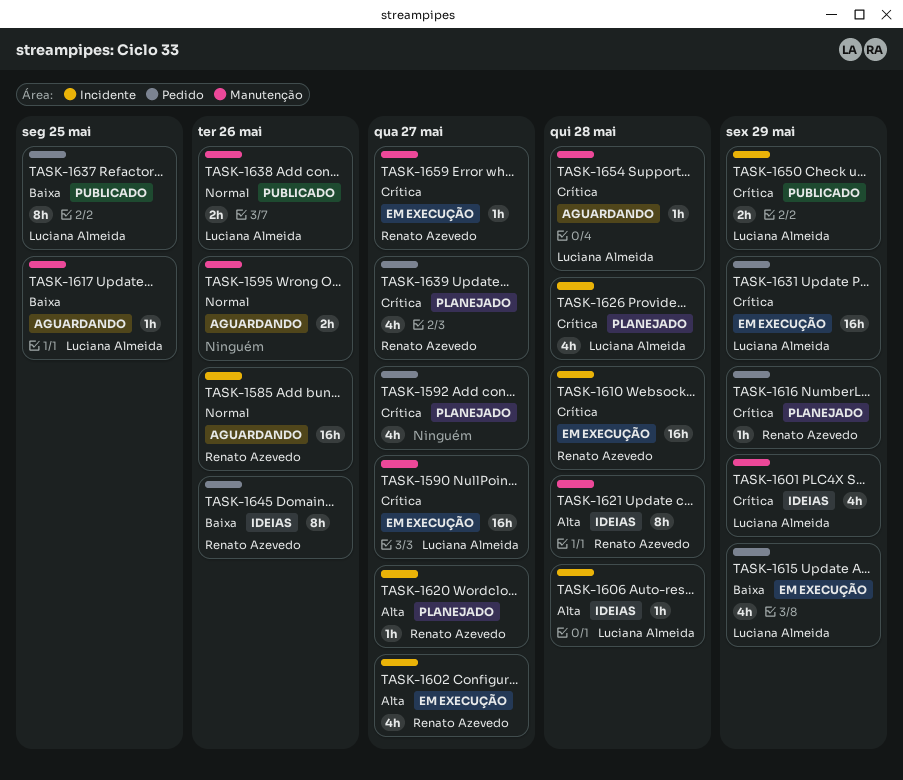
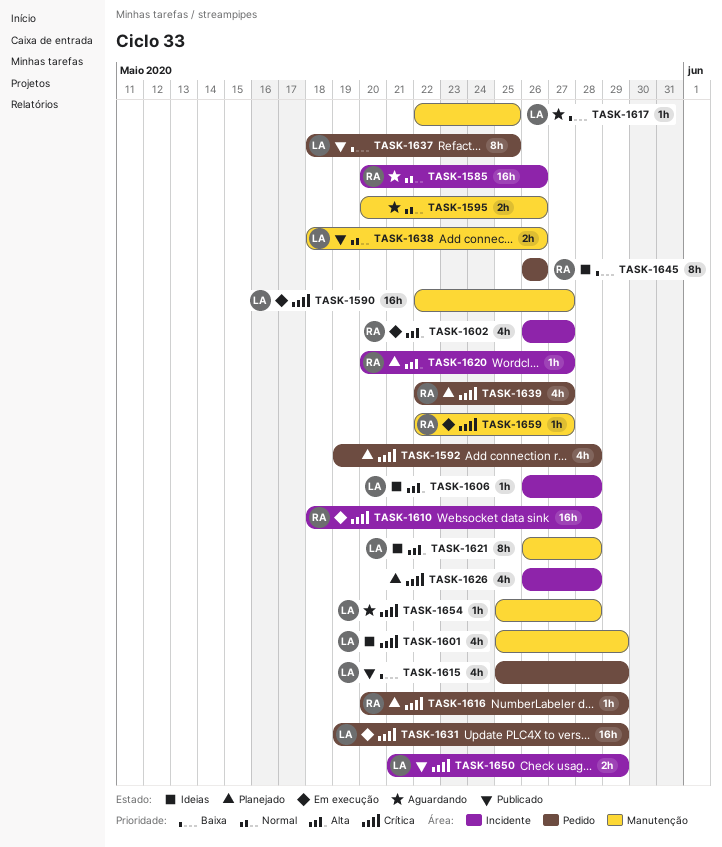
TASK-1592, due: May 27 -> May 28
TASK-1615, status: Em execução -> Publicado
TASK-1621, owner: Renato Azevedo -> Luciana Almeida
TASK-1626, owner: Luciana Almeida -> none

